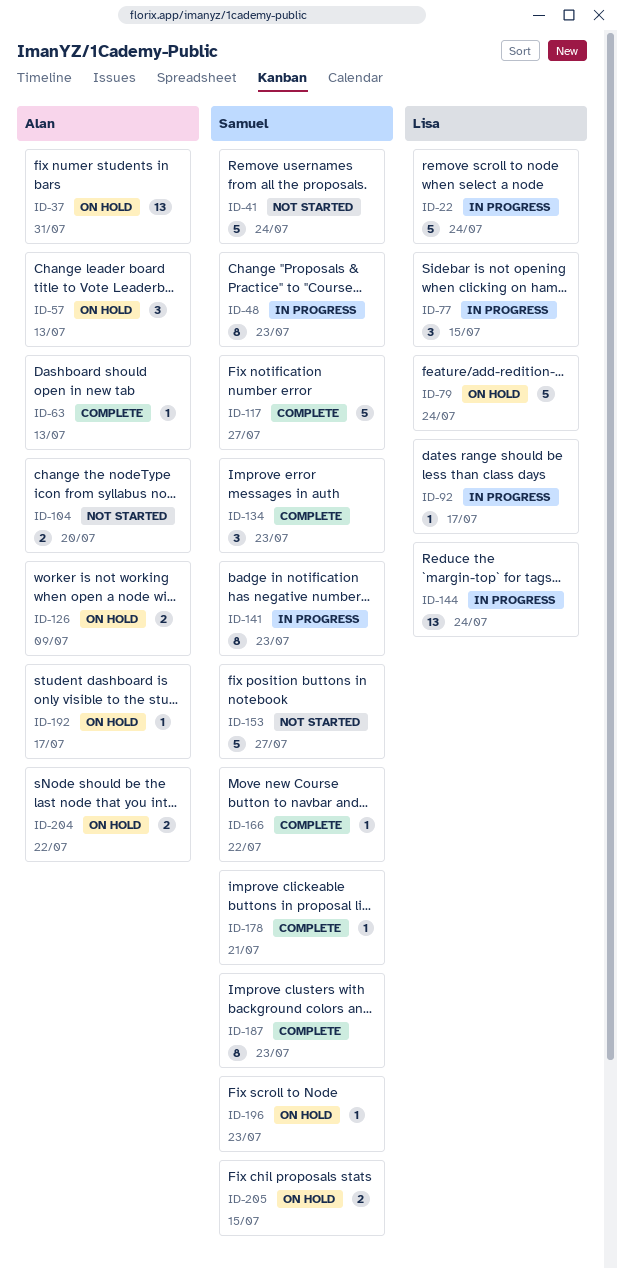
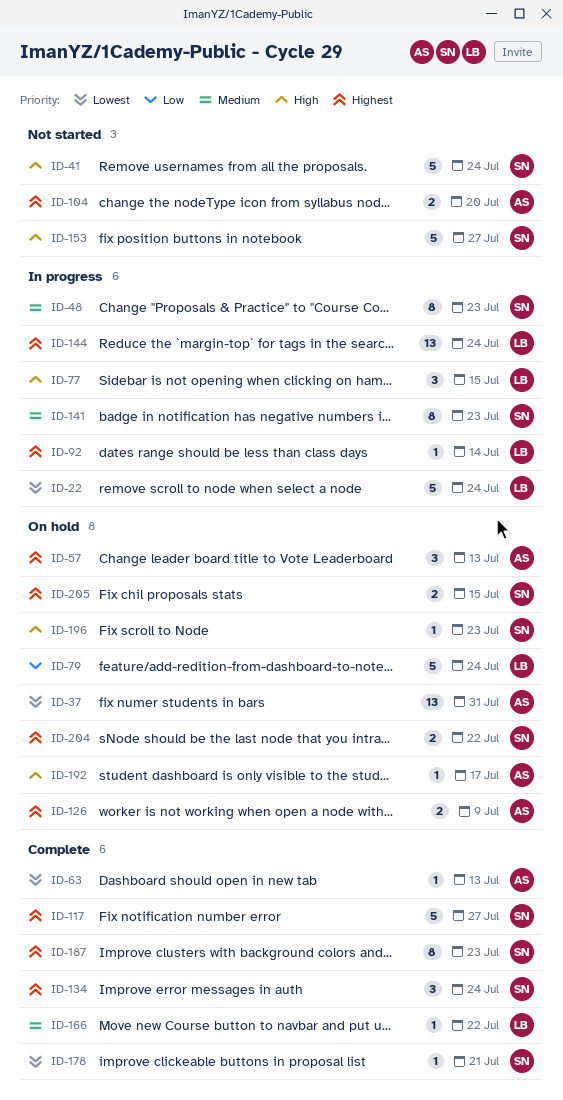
ID-92, due: Jul 17 -> Jul 14
ID-134, due: Jul 23 -> Jul 24
ID-166, owner: Samuel -> Lisa
ID-204, owner: Alan -> Samuel

